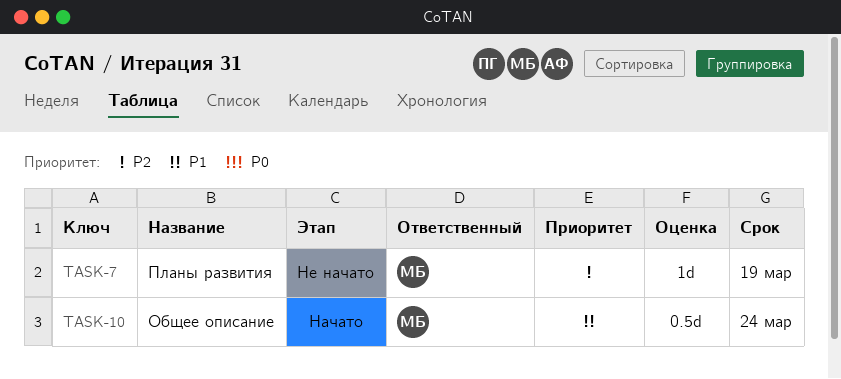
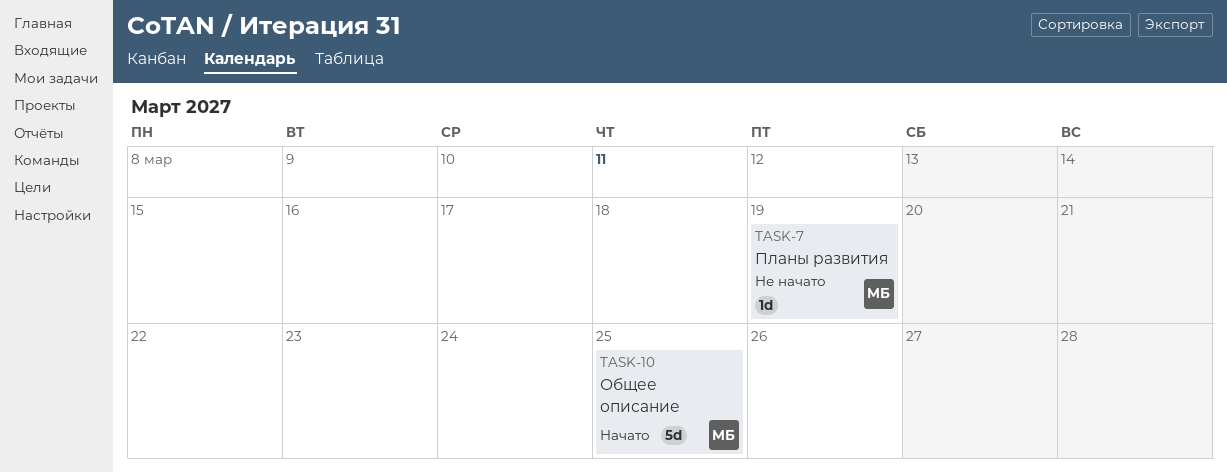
TASK-10, estimate: 0.5d -> 5d
TASK-10, due: Mar 24 -> Mar 25

